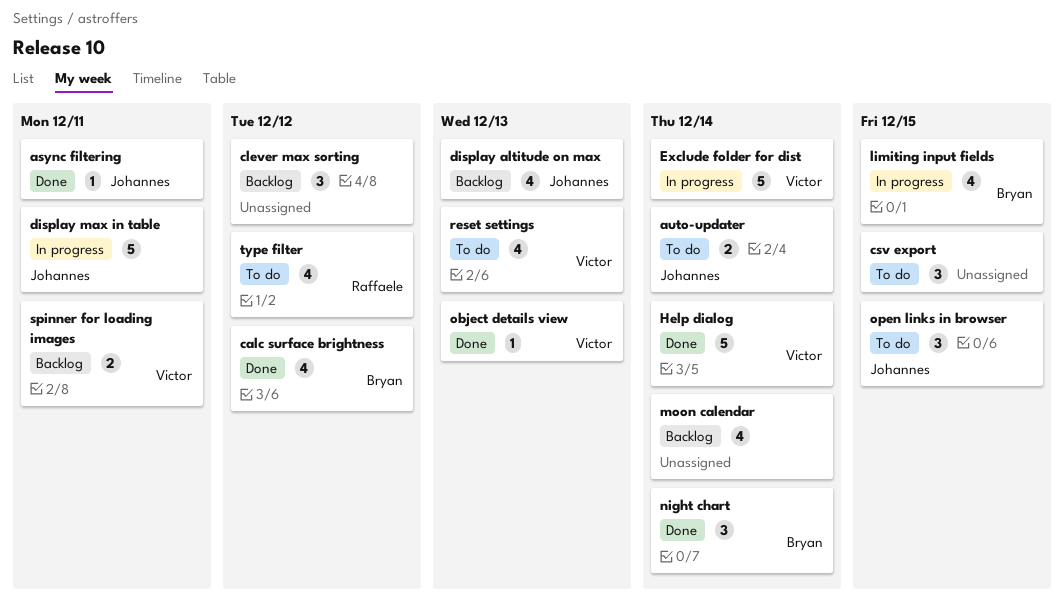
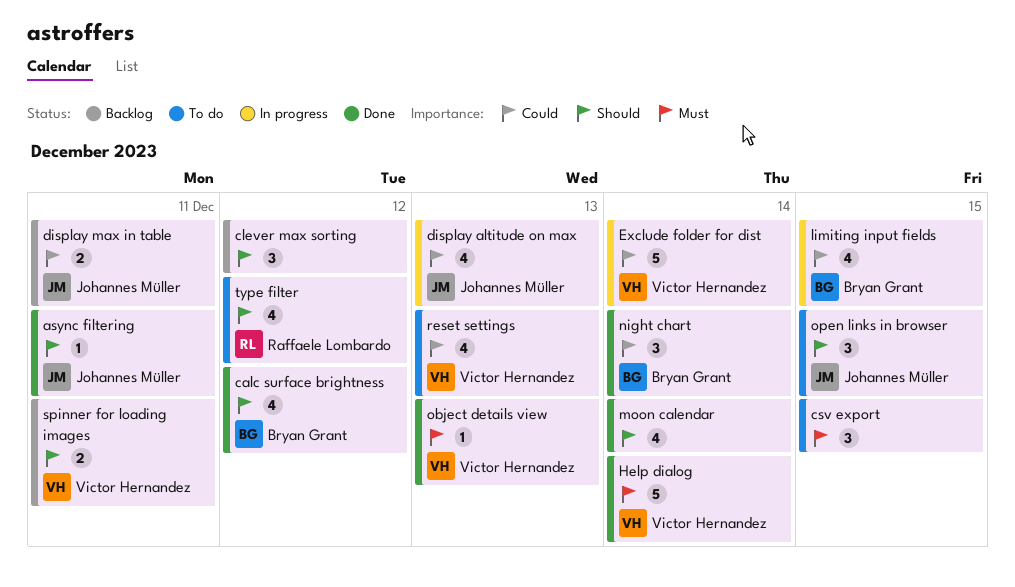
auto-updater: present -> none
display altitude on max, status: Backlog -> In progress
display max in table, status: In progress -> Backlog
display max in table, estimate: 5 -> 2
moon calendar, status: Backlog -> Done

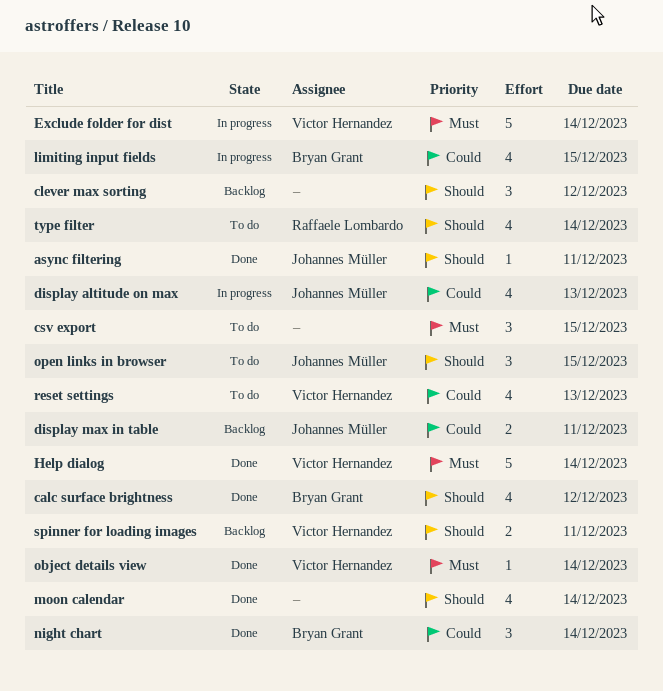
Exclude folder for dist, priority: Could -> Must
object details view, due: Dec 13 -> Dec 14
type filter, due: Dec 12 -> Dec 14

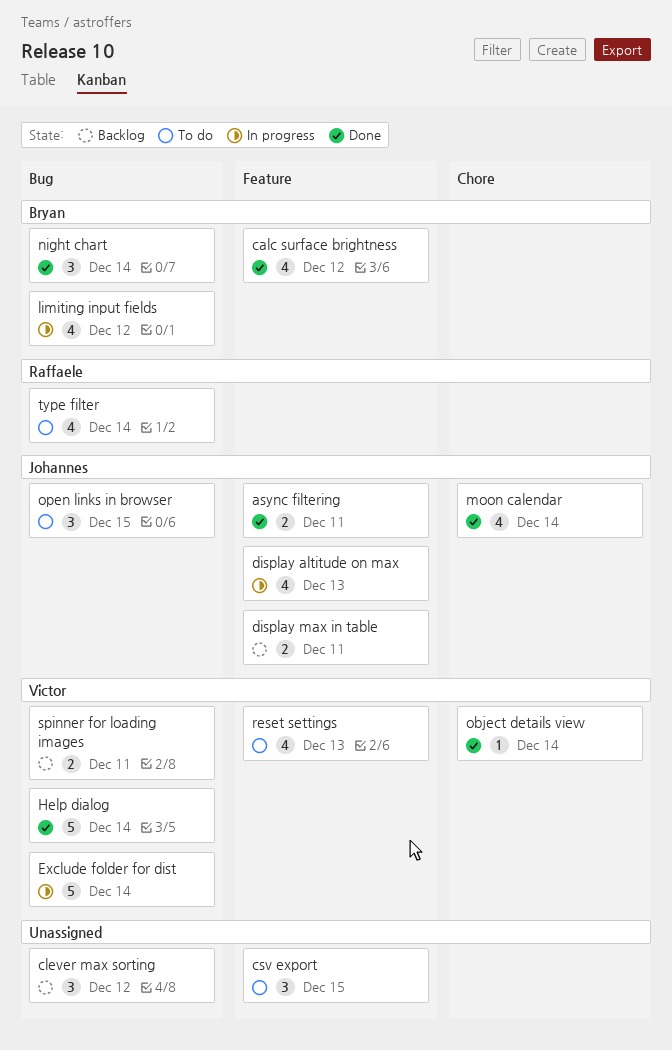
async filtering, estimate: 1 -> 2
limiting input fields, due: Dec 15 -> Dec 12
moon calendar, owner: none -> Johannes Müller

